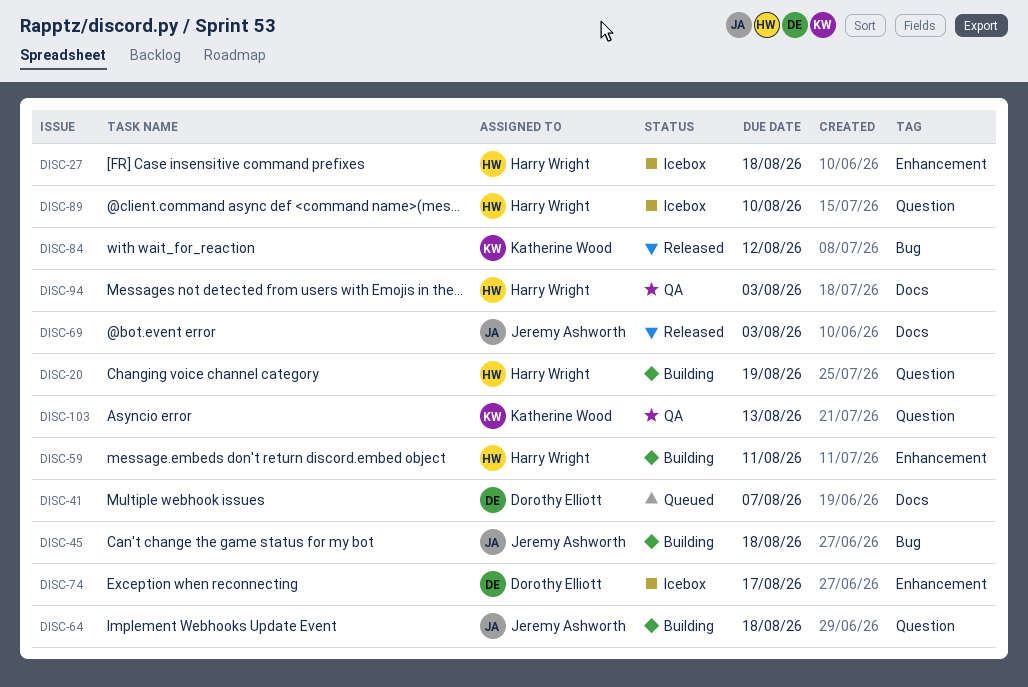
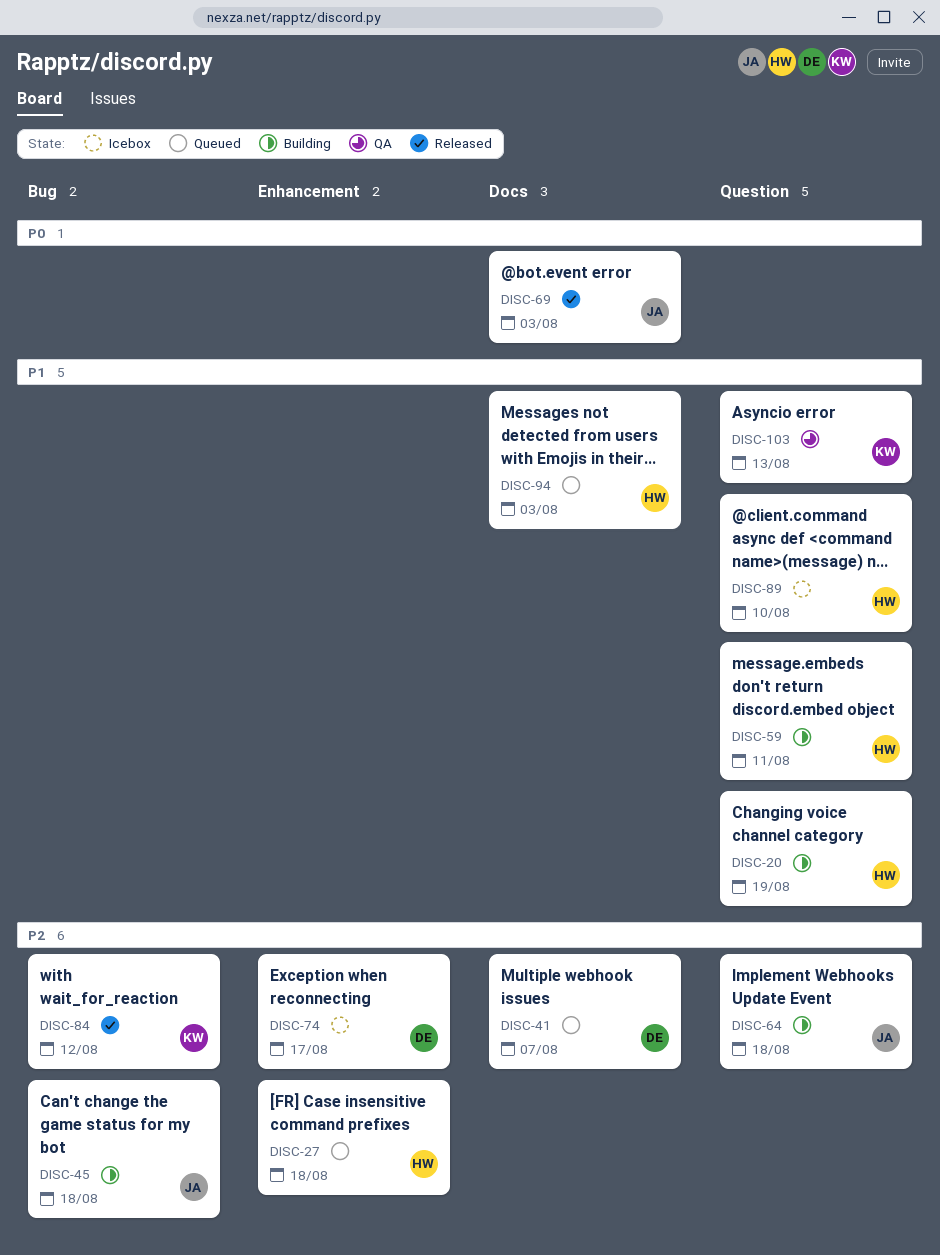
DISC-27, status: Icebox -> Queued
DISC-59, label: Enhancement -> Question
DISC-94, status: QA -> Queued

